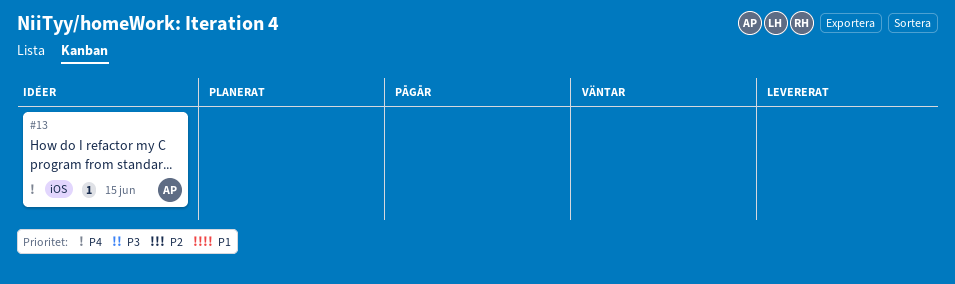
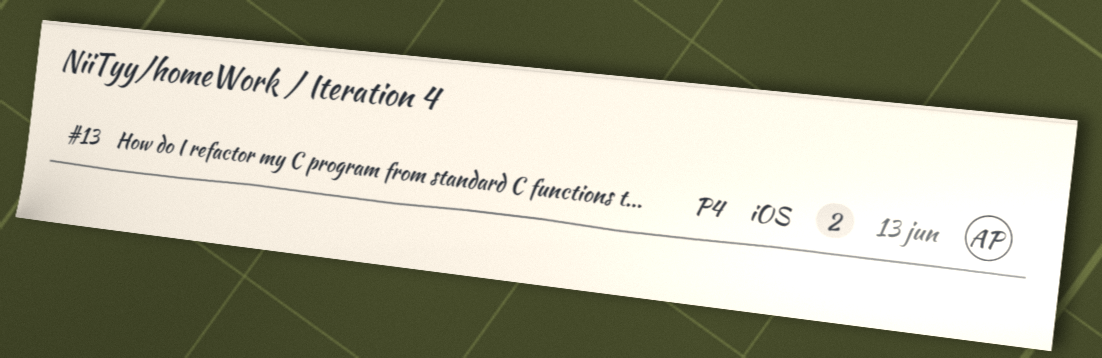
#13, estimate: 1 -> 2
#13, due: Jun 15 -> Jun 13

